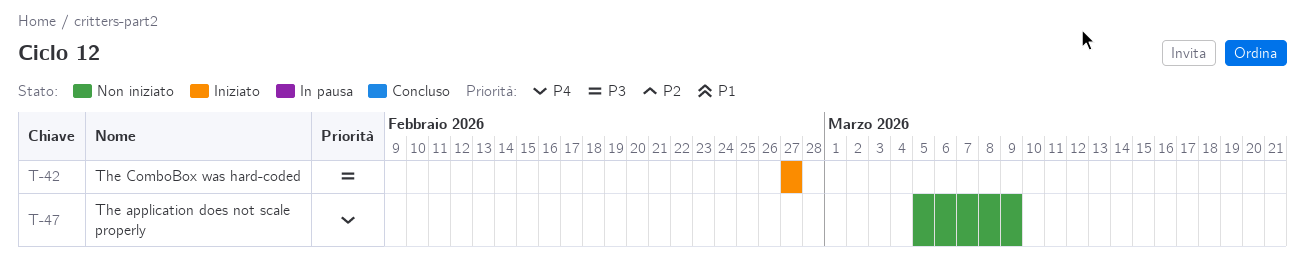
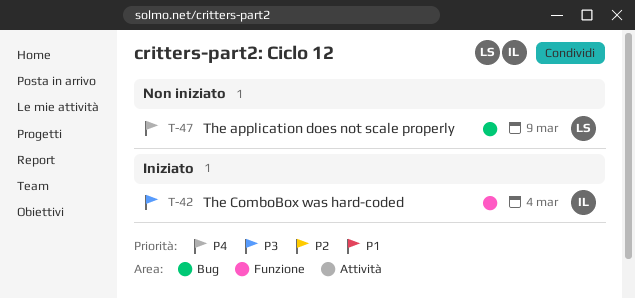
T-42, due: Feb 27 -> Mar 4

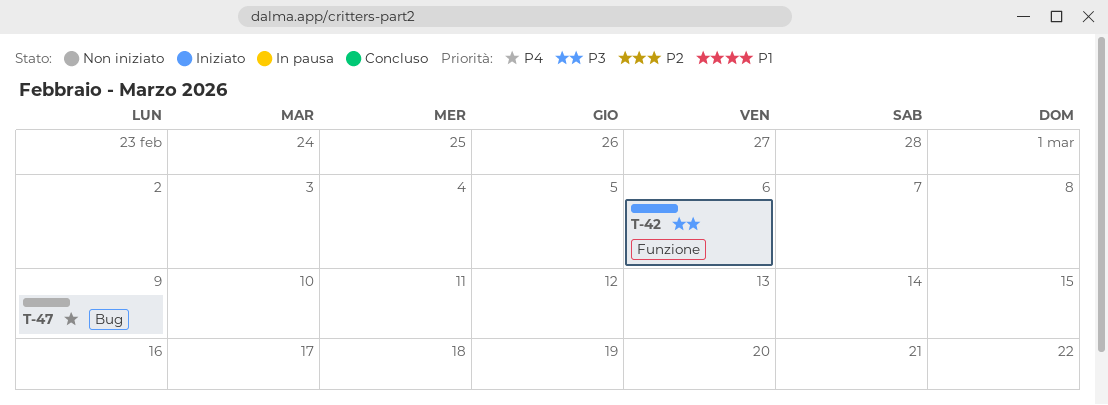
T-42, due: Mar 4 -> Mar 6

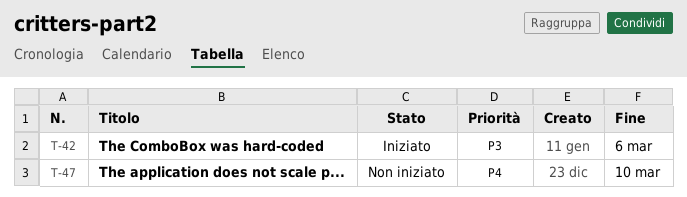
T-47, due: Mar 9 -> Mar 10

